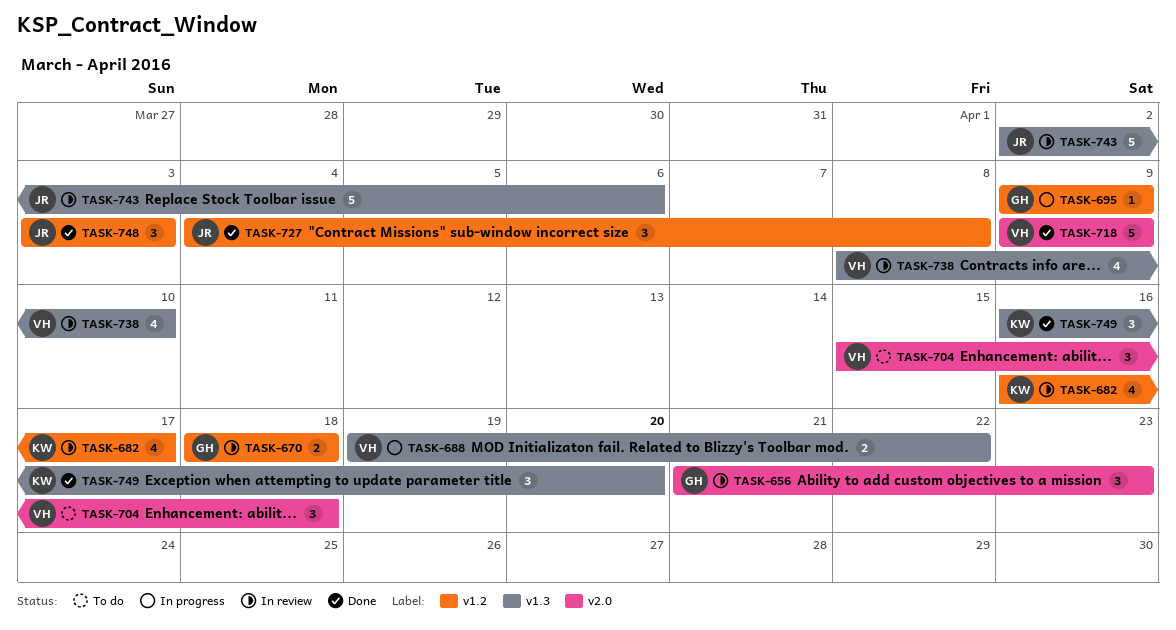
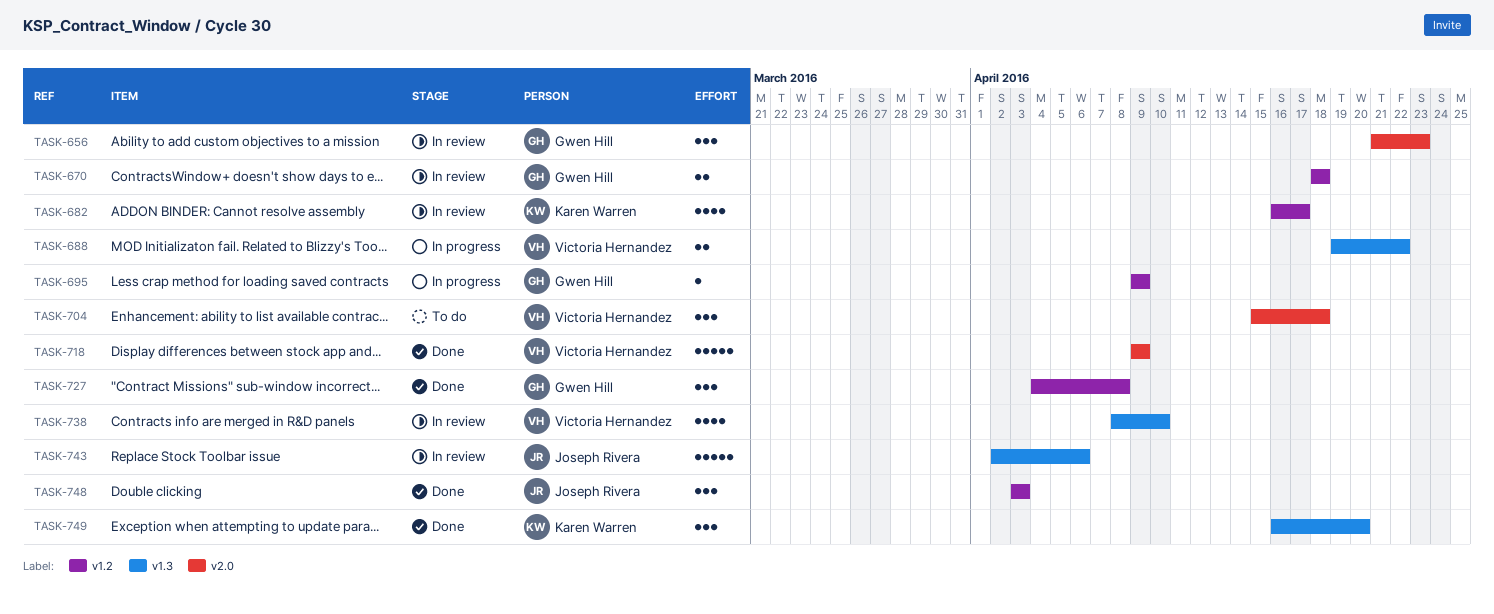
TASK-727, owner: Joseph Rivera -> Gwen Hill

